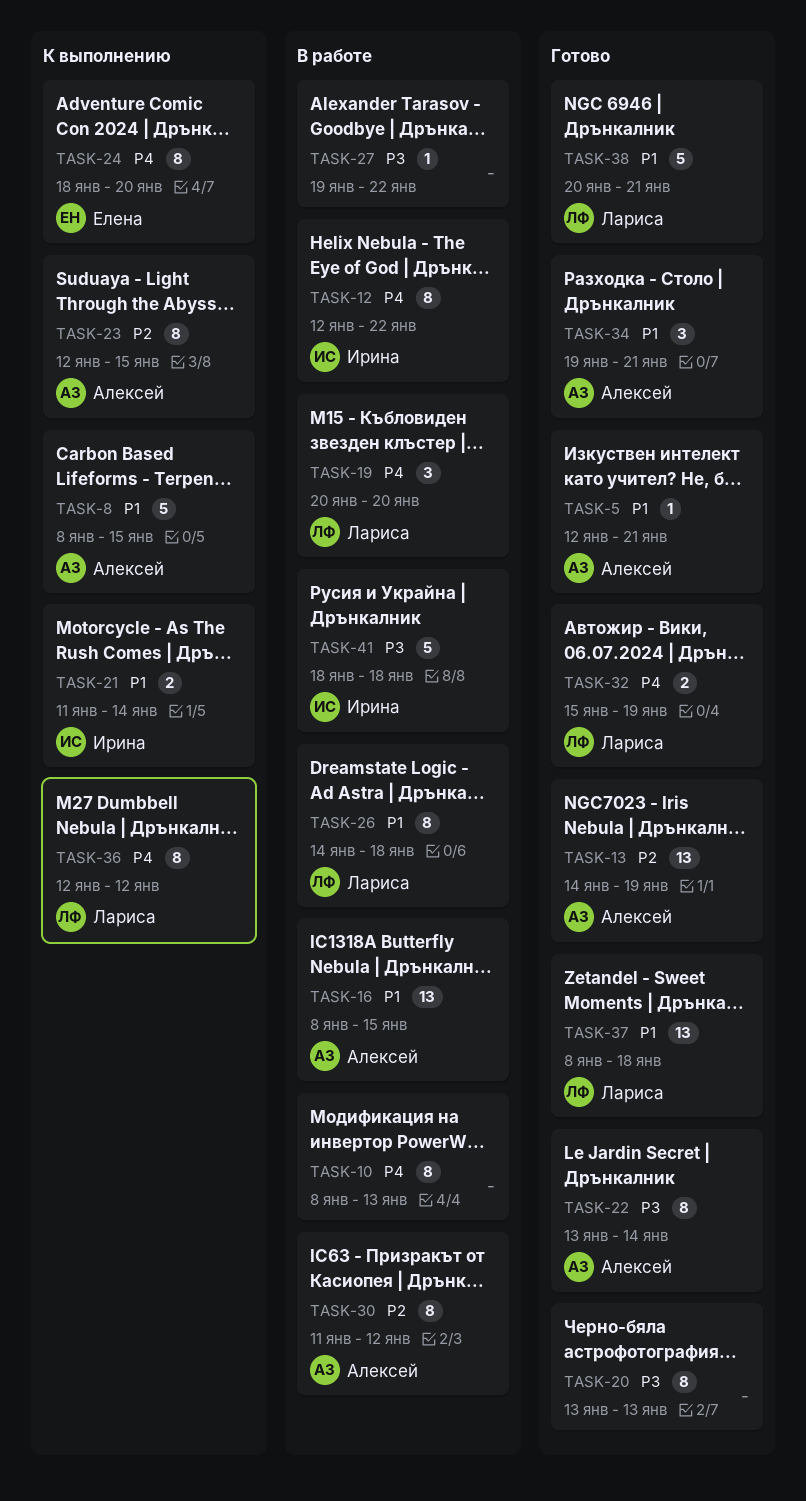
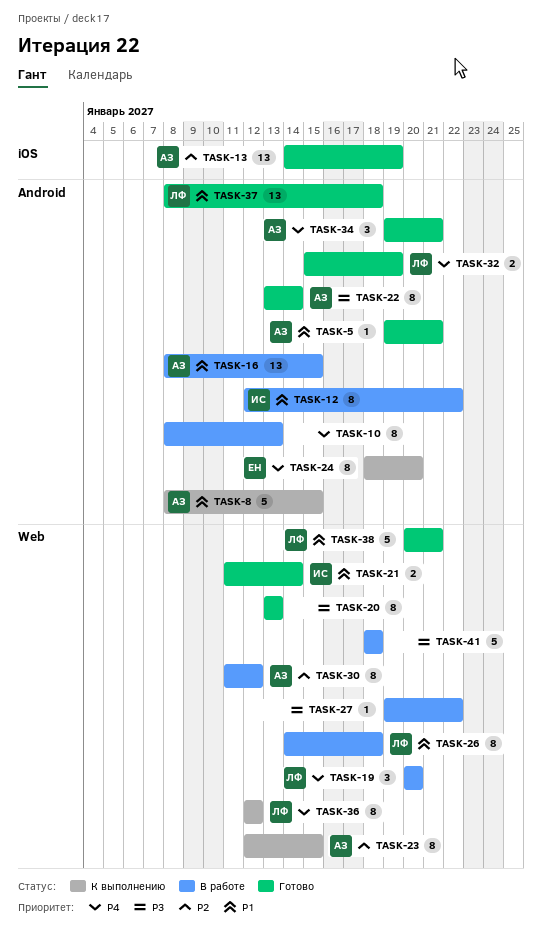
TASK-5, start: Jan 12 -> Jan 19
TASK-12, priority: P4 -> P1
TASK-21, status: К выполнению -> Готово
TASK-34, priority: P1 -> P4
TASK-41, owner: Ирина -> none

